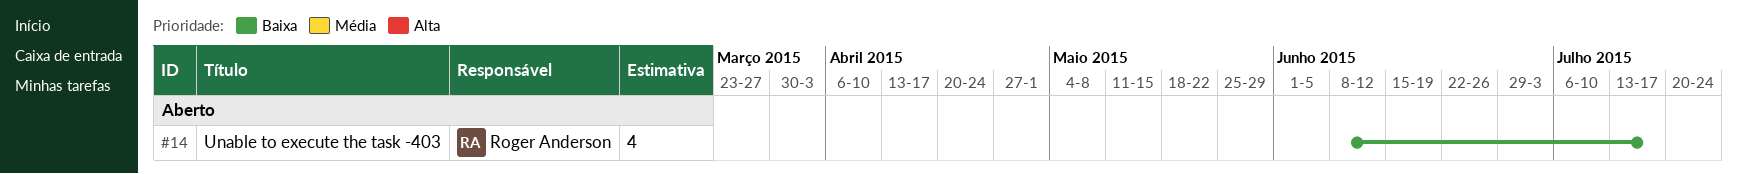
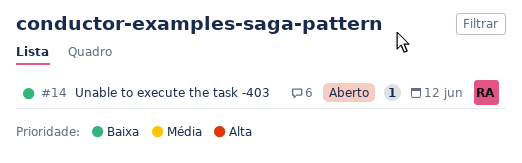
#14, estimate: 4 -> 1
#14, due: Jul 17 -> Jun 12

